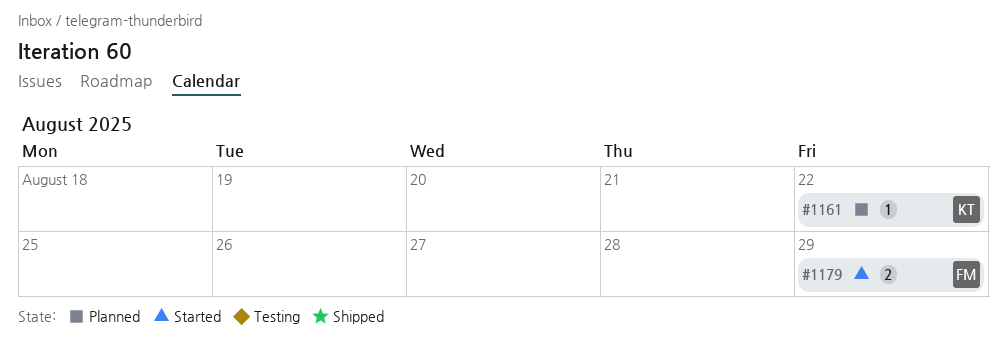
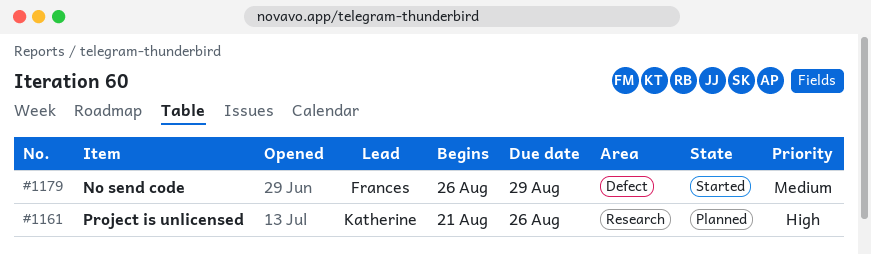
#1161, due: Aug 22 -> Aug 26

